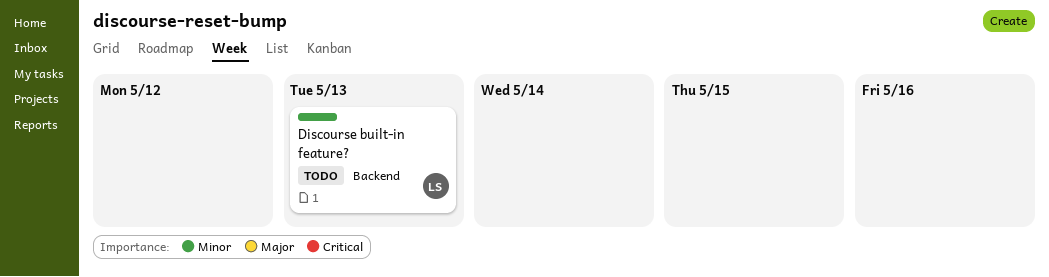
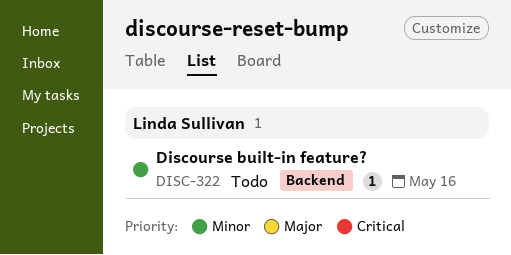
Discourse built-in feature?, due: May 13 -> May 16

